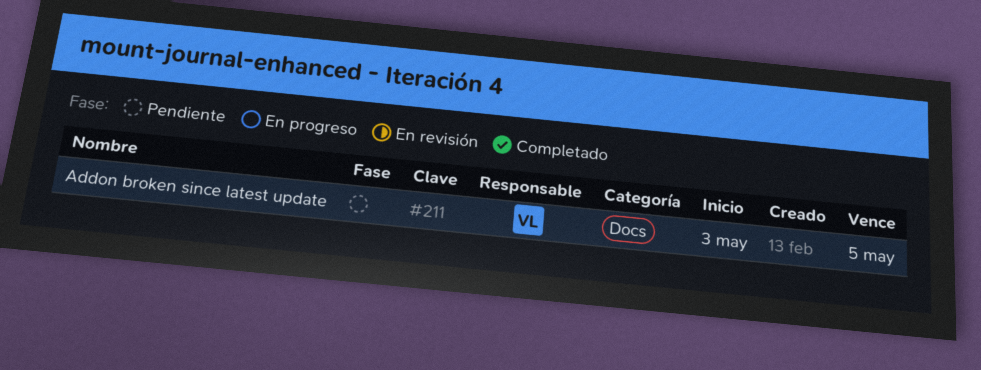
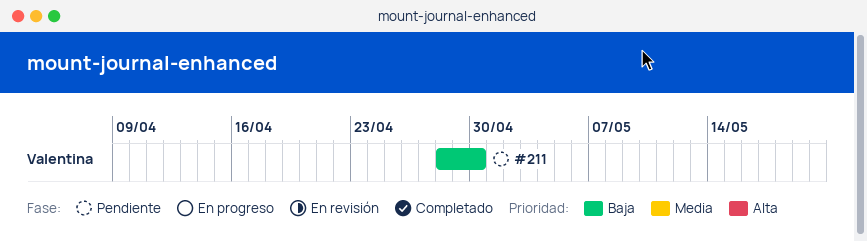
#211, start: May 3 -> Apr 28
#211, due: May 5 -> Apr 30

